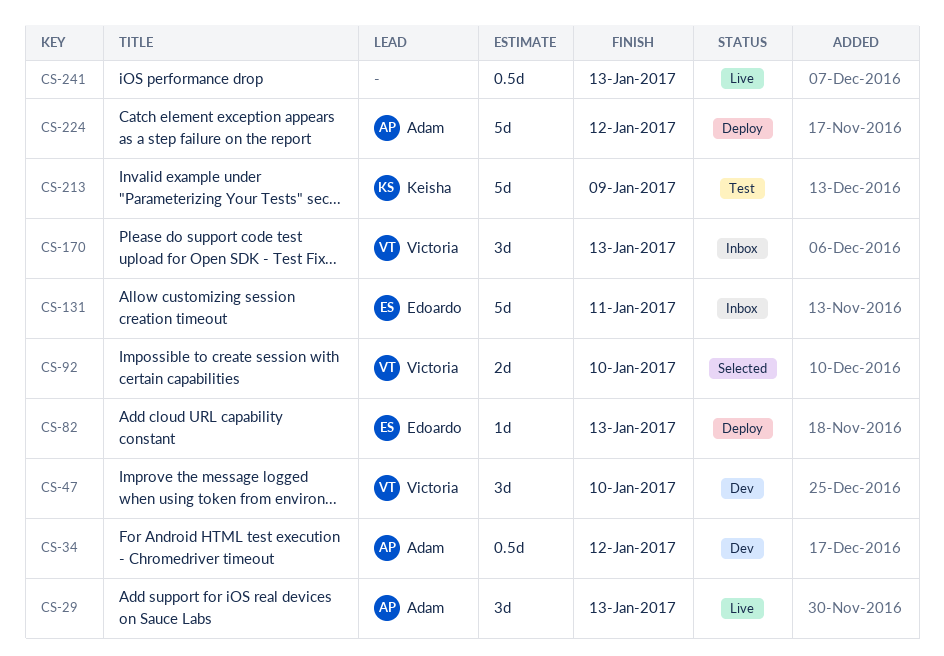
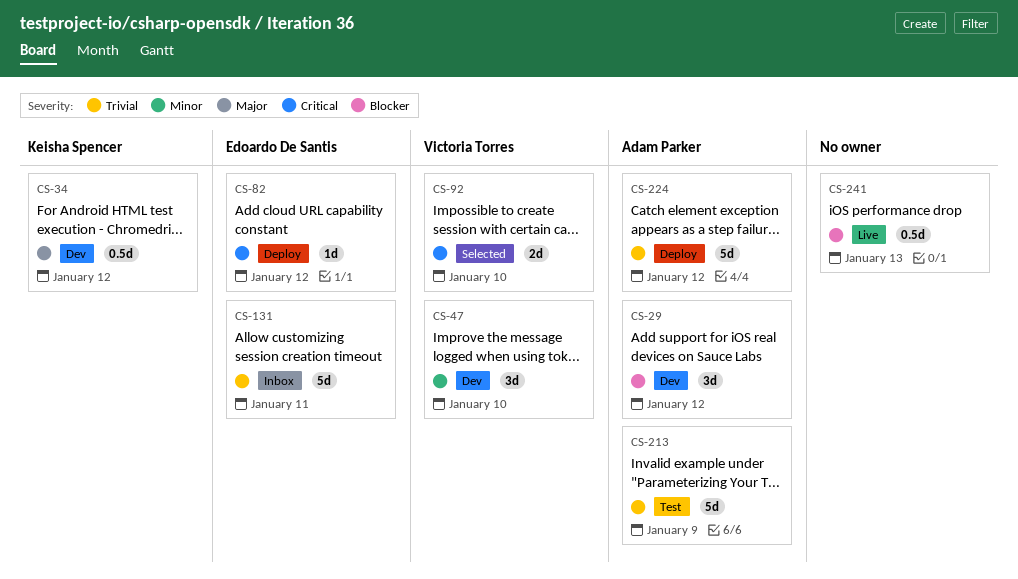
CS-29, status: Live -> Dev
CS-29, due: Jan 13 -> Jan 12
CS-34, owner: Adam Parker -> Keisha Spencer
CS-82, due: Jan 13 -> Jan 12
CS-170: present -> none
CS-213, owner: Keisha Spencer -> Adam Parker

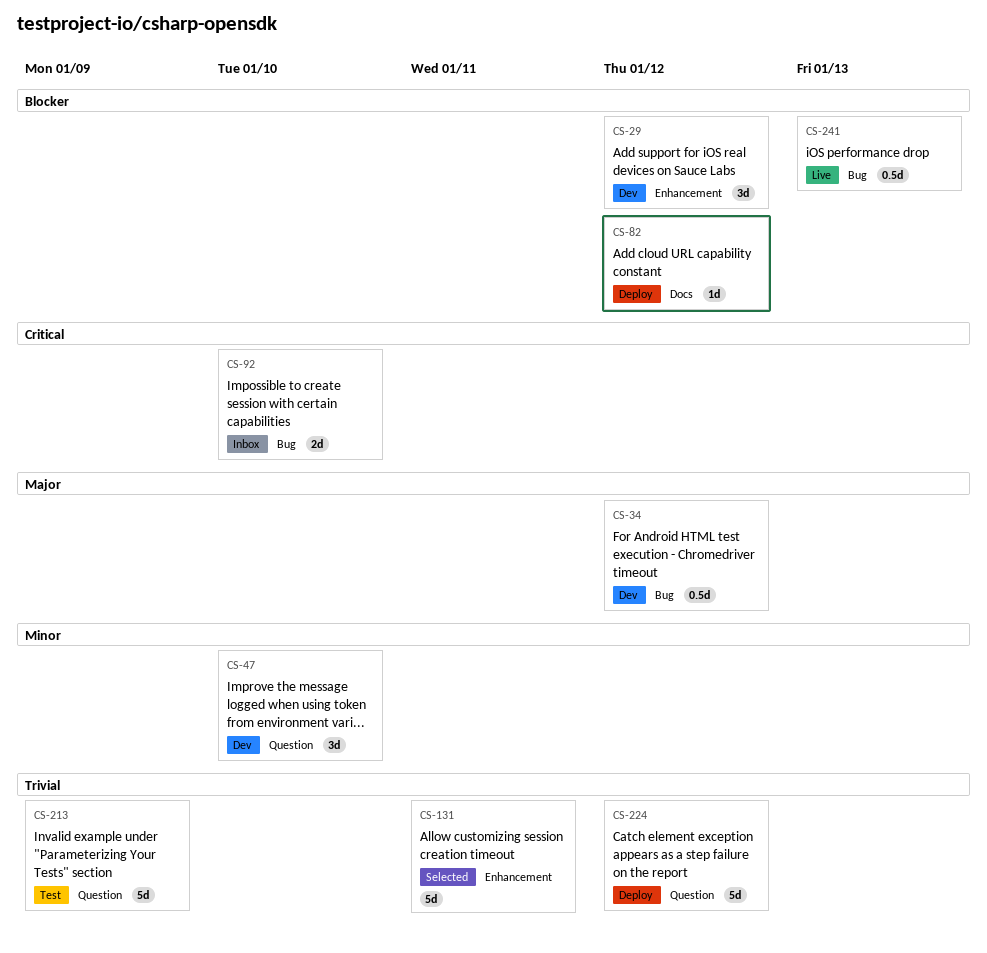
CS-82, priority: Critical -> Blocker
CS-92, status: Selected -> Inbox
CS-131, status: Inbox -> Selected

